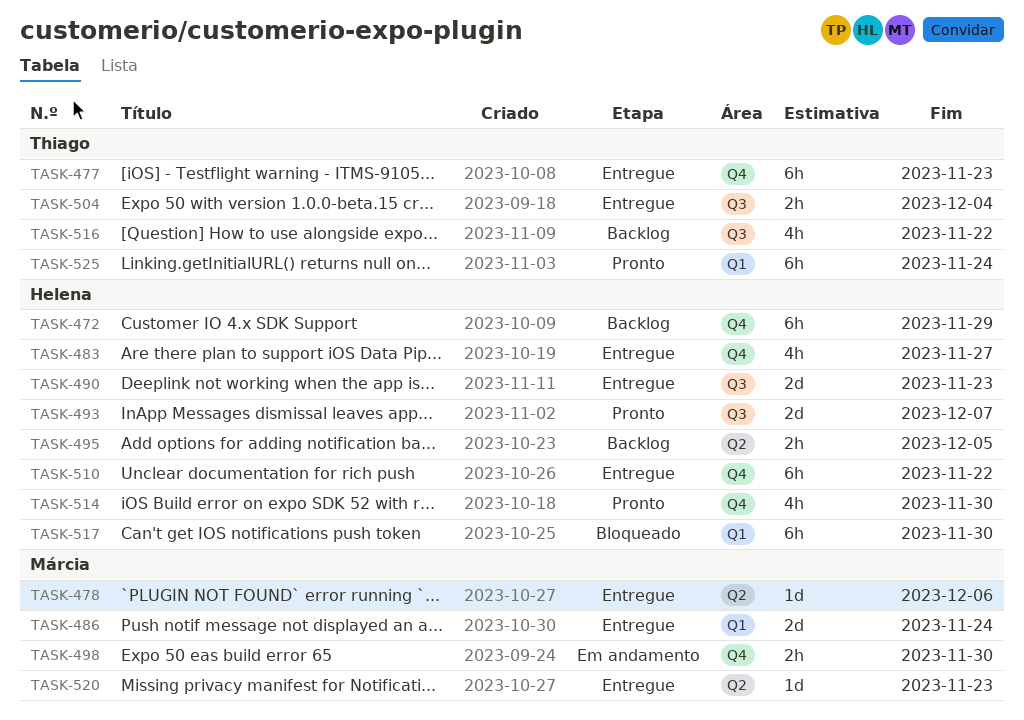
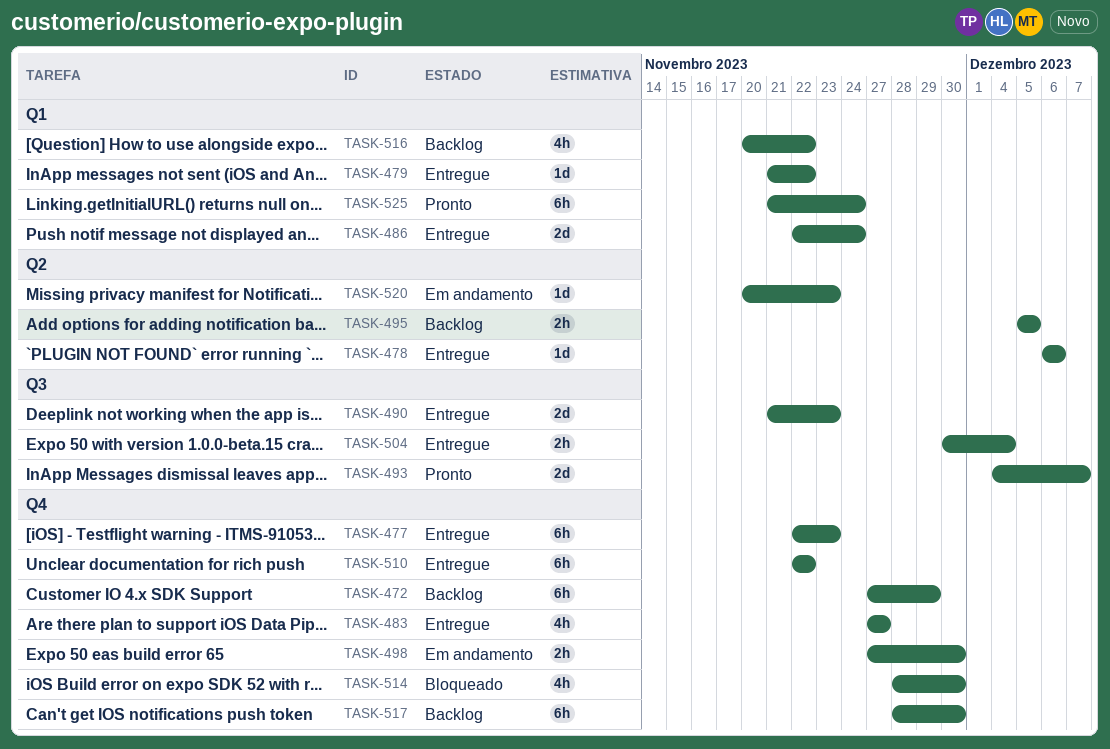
TASK-479: none -> present
TASK-514, status: Pronto -> Bloqueado
TASK-516, label: Q3 -> Q1
TASK-517, status: Bloqueado -> Backlog
TASK-517, label: Q1 -> Q4
TASK-520, status: Entregue -> Em andamento

